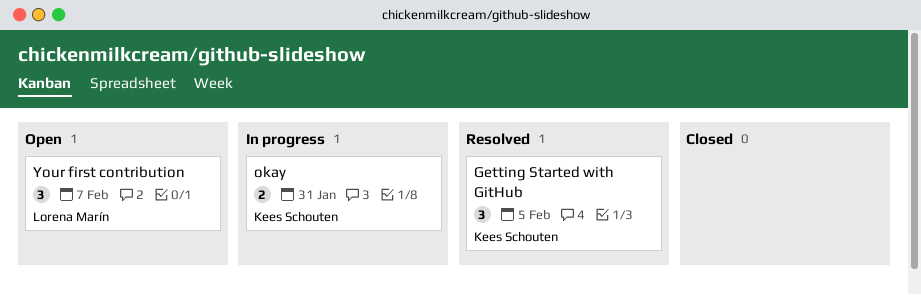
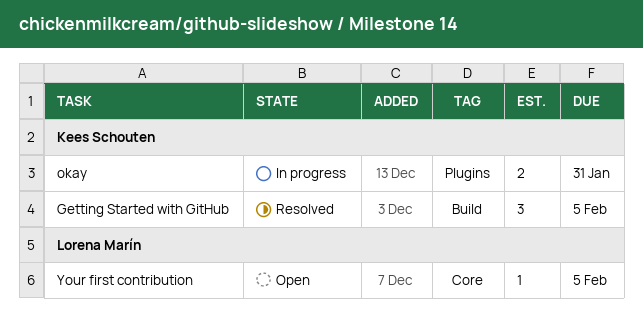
Your first contribution, estimate: 3 -> 1
Your first contribution, due: Feb 7 -> Feb 5

